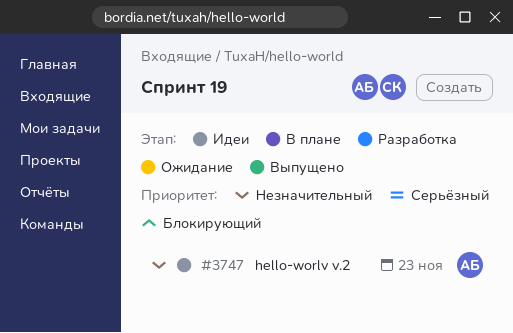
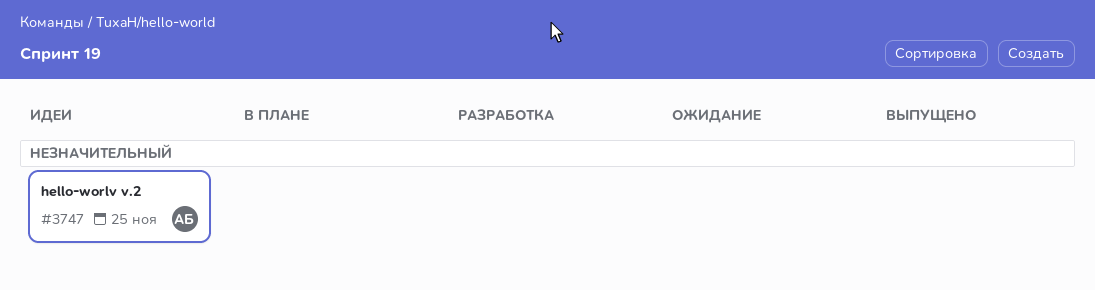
#3747, due: Nov 23 -> Nov 25

